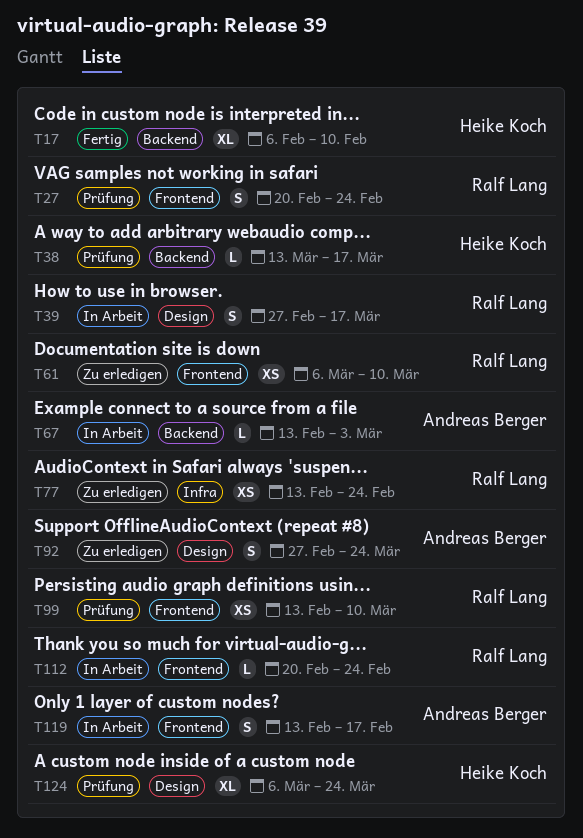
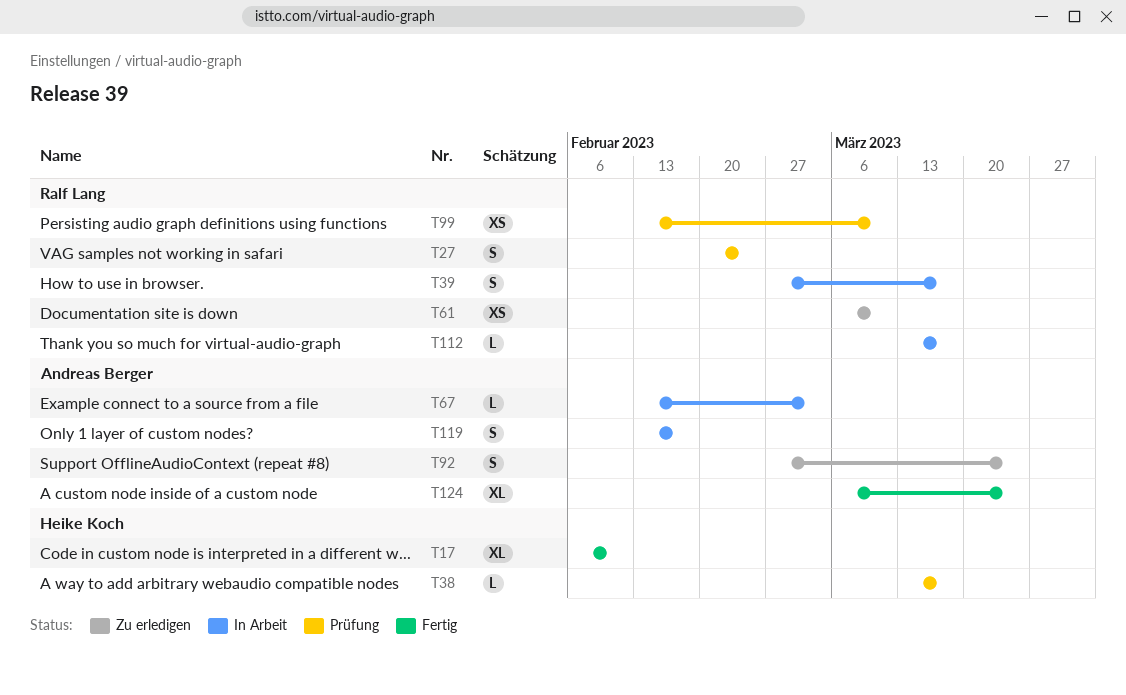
T77: present -> none
T112, start: Feb 20 -> Mar 13
T112, due: Feb 24 -> Mar 17
T124, status: Prüfung -> Fertig
T124, owner: Heike Koch -> Andreas Berger

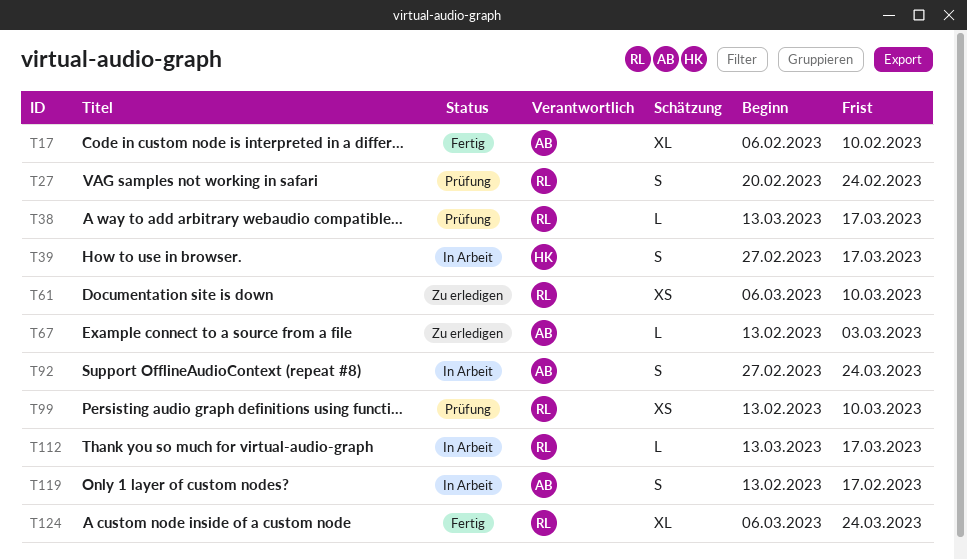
T17, owner: Heike Koch -> Andreas Berger
T38, owner: Heike Koch -> Ralf Lang
T39, owner: Ralf Lang -> Heike Koch
T67, status: In Arbeit -> Zu erledigen
T92, status: Zu erledigen -> In Arbeit
T124, owner: Andreas Berger -> Ralf Lang

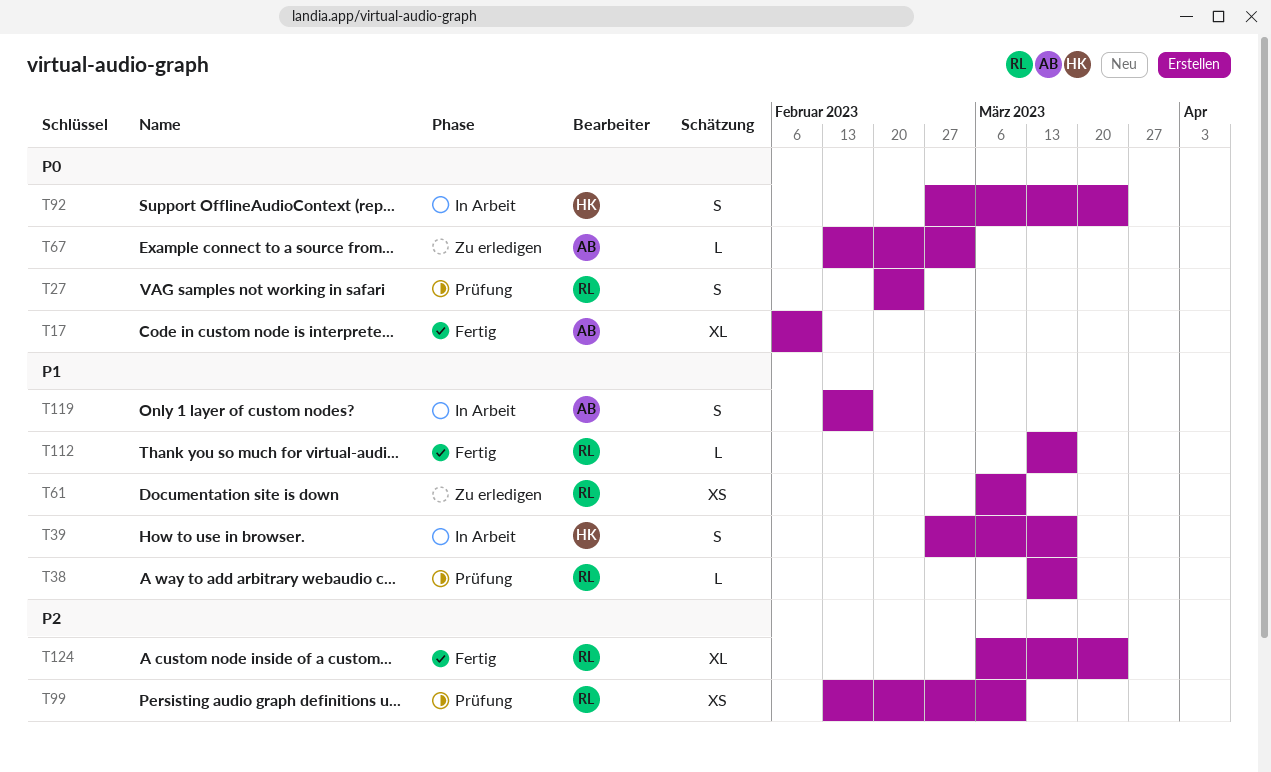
T92, owner: AB -> HK
T112, status: In Arbeit -> Fertig

